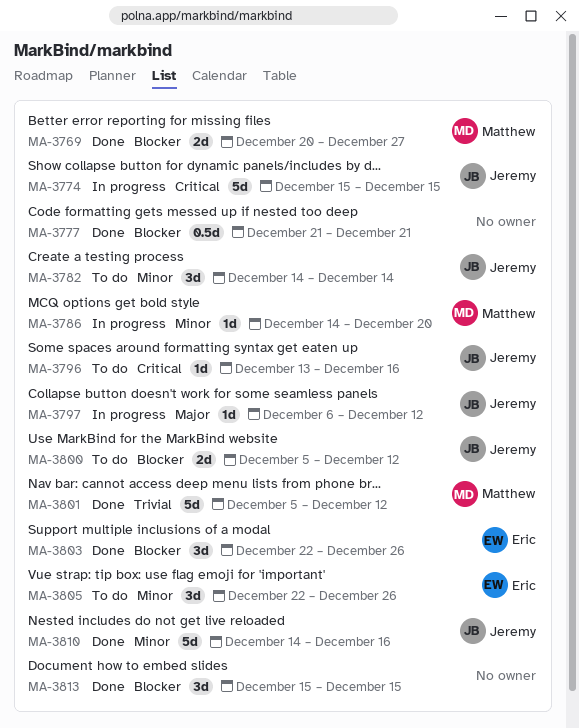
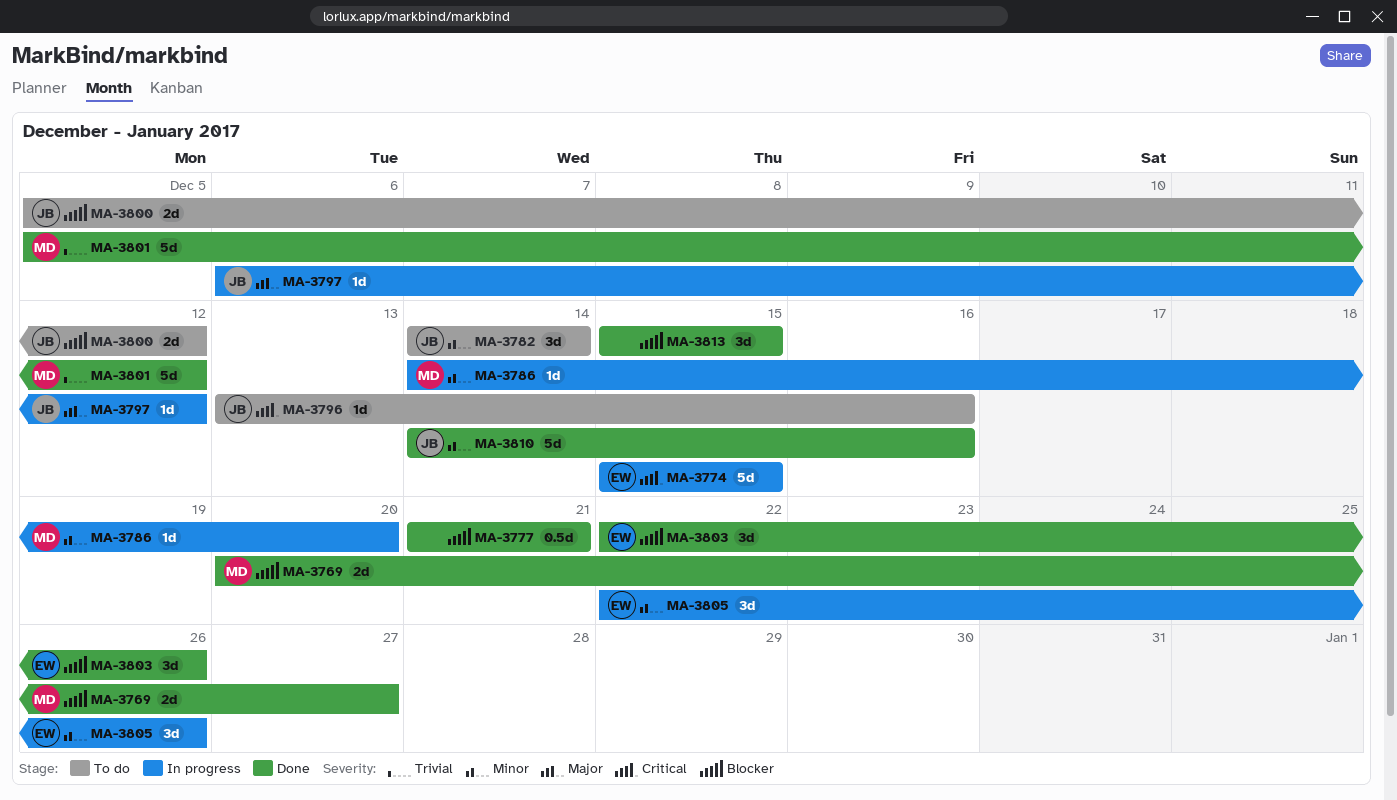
MA-3774, owner: Jeremy -> Eric
MA-3805, status: To do -> In progress

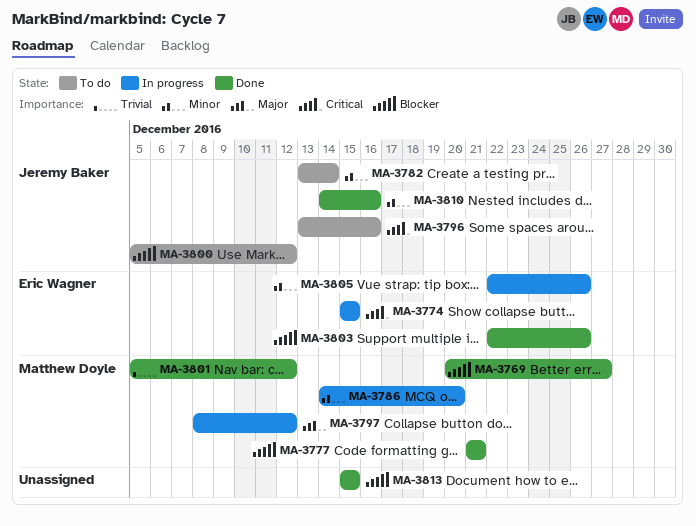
MA-3777, owner: none -> Matthew Doyle
MA-3782, start: Dec 14 -> Dec 13
MA-3797, owner: Jeremy Baker -> Matthew Doyle
MA-3797, start: Dec 6 -> Dec 8

